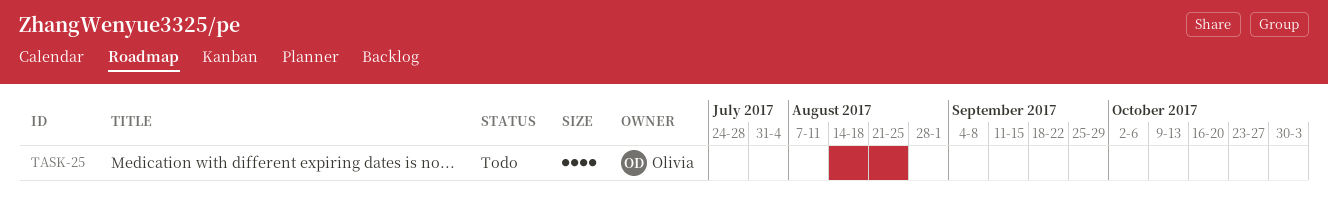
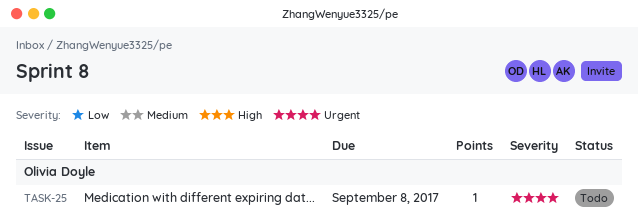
TASK-25, estimate: 4 -> 1
TASK-25, due: Aug 25 -> Sep 8

